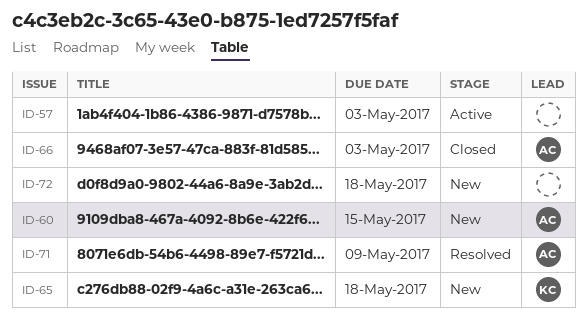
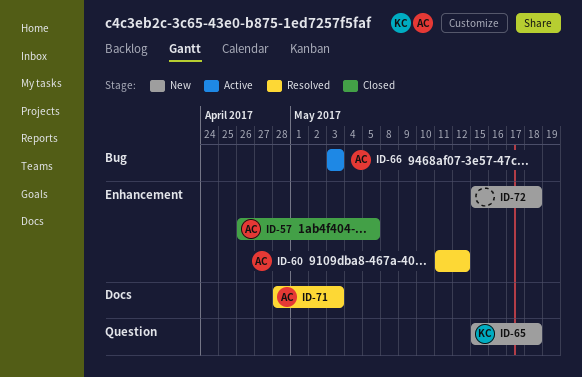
ID-57, status: Active -> Closed
ID-57, owner: none -> AC
ID-57, due: May 3 -> May 5
ID-60, status: New -> Resolved
ID-60, due: May 15 -> May 12
ID-66, status: Closed -> Active
ID-71, due: May 9 -> May 3

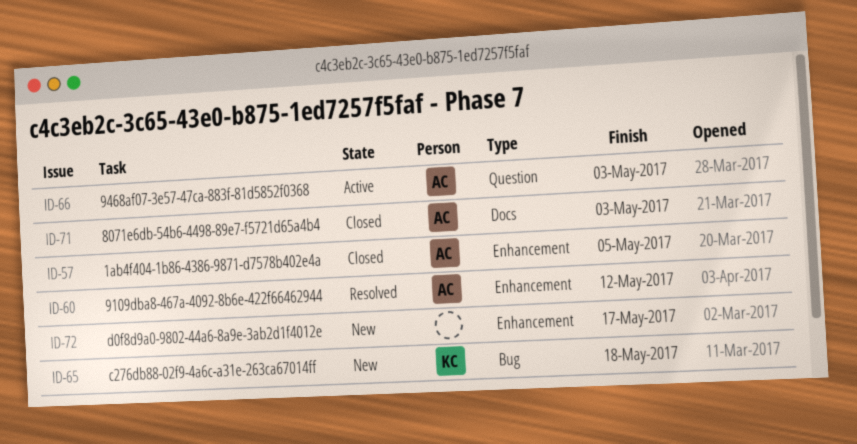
ID-65, label: Question -> Bug
ID-66, label: Bug -> Question
ID-71, status: Resolved -> Closed
ID-72, due: May 18 -> May 17

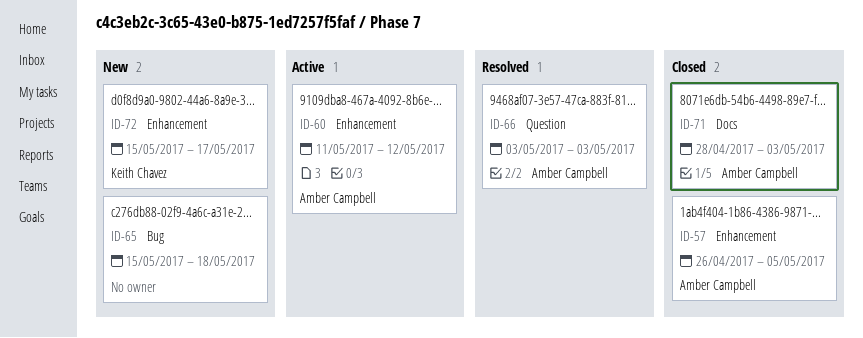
ID-60, status: Resolved -> Active
ID-65, owner: Keith Chavez -> none
ID-66, status: Active -> Resolved
ID-72, owner: none -> Keith Chavez

